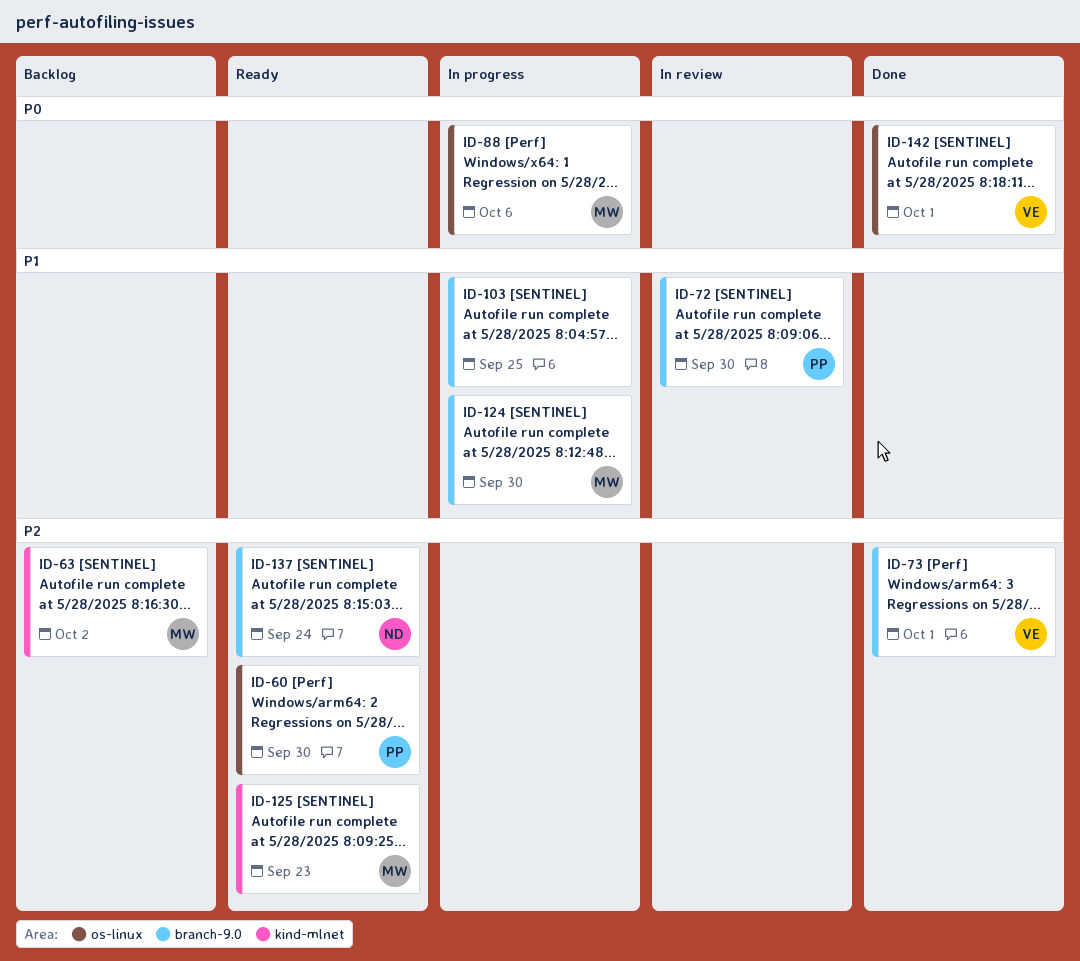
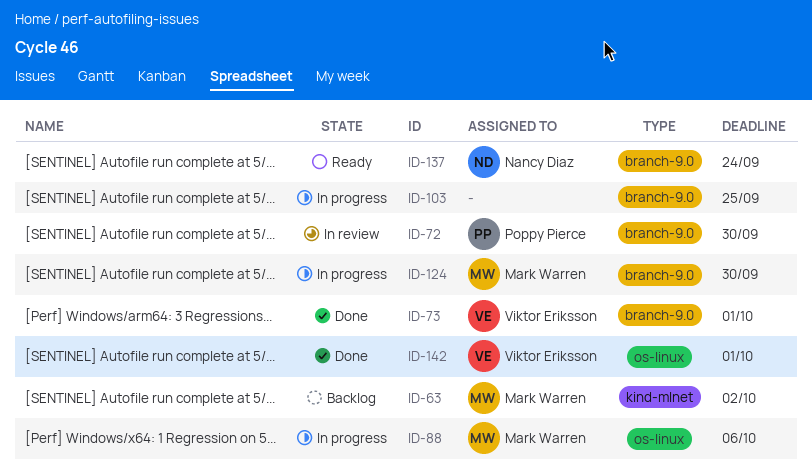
ID-60: present -> none
ID-125: present -> none

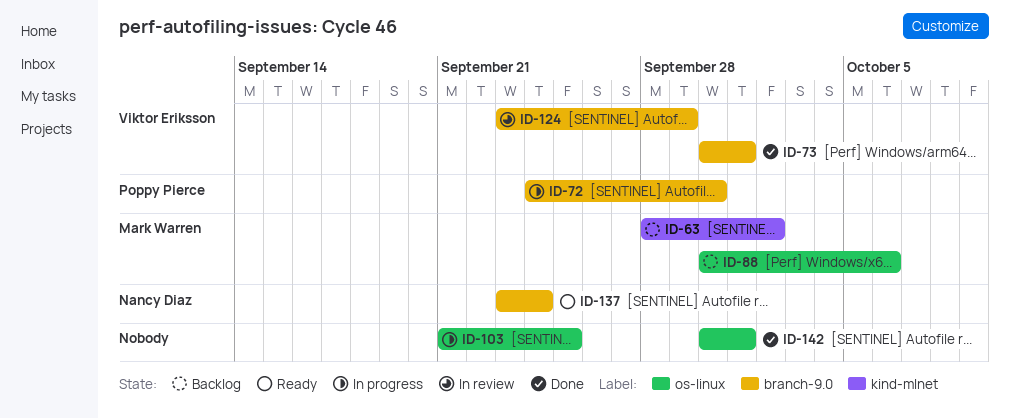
ID-72, status: In review -> In progress
ID-88, status: In progress -> Backlog
ID-103, label: branch-9.0 -> os-linux
ID-124, status: In progress -> In review
ID-124, owner: Mark Warren -> Viktor Eriksson
ID-124, due: Sep 30 -> Sep 29
ID-142, owner: Viktor Eriksson -> none

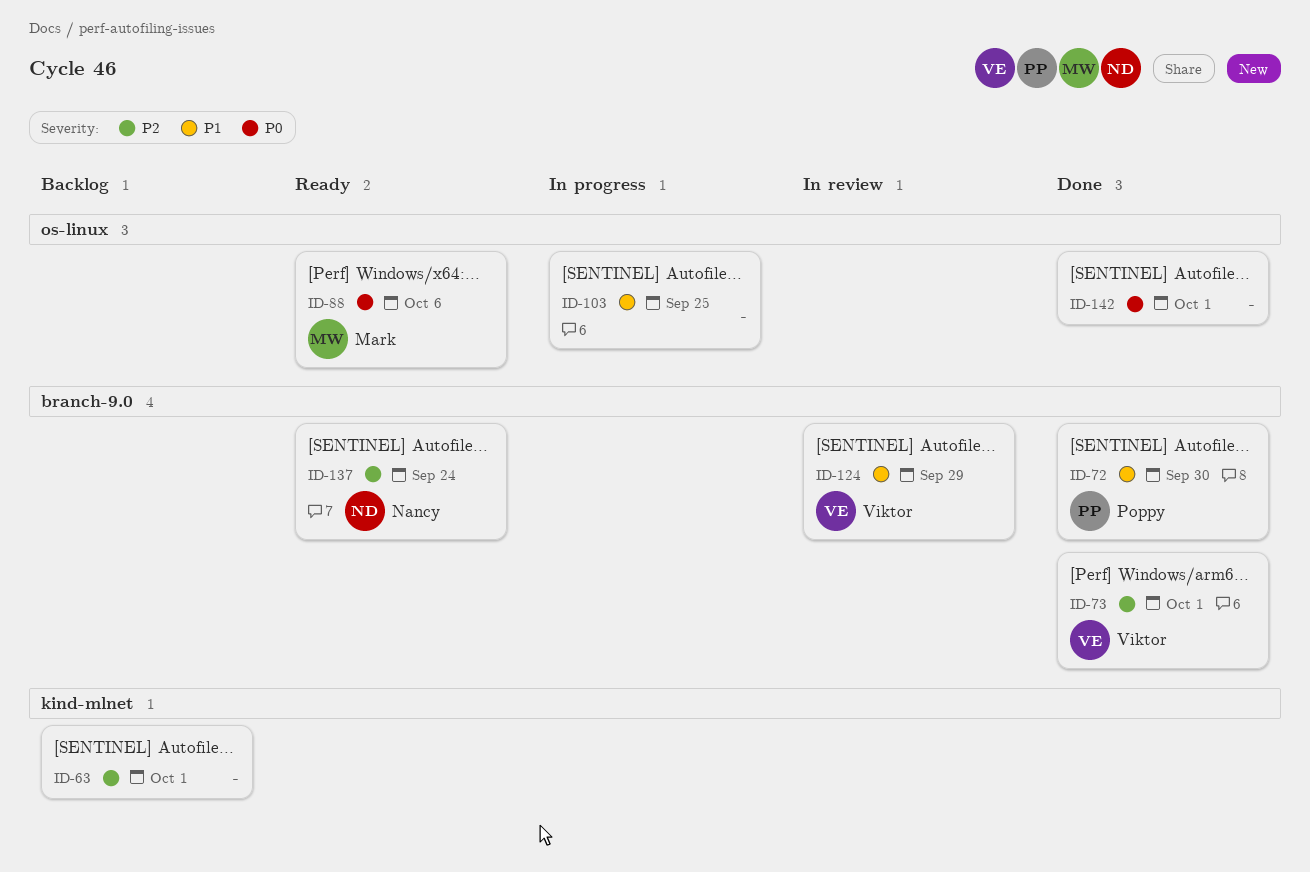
ID-63, owner: Mark Warren -> none
ID-63, due: Oct 2 -> Oct 1
ID-72, status: In progress -> Done
ID-88, status: Backlog -> Ready

